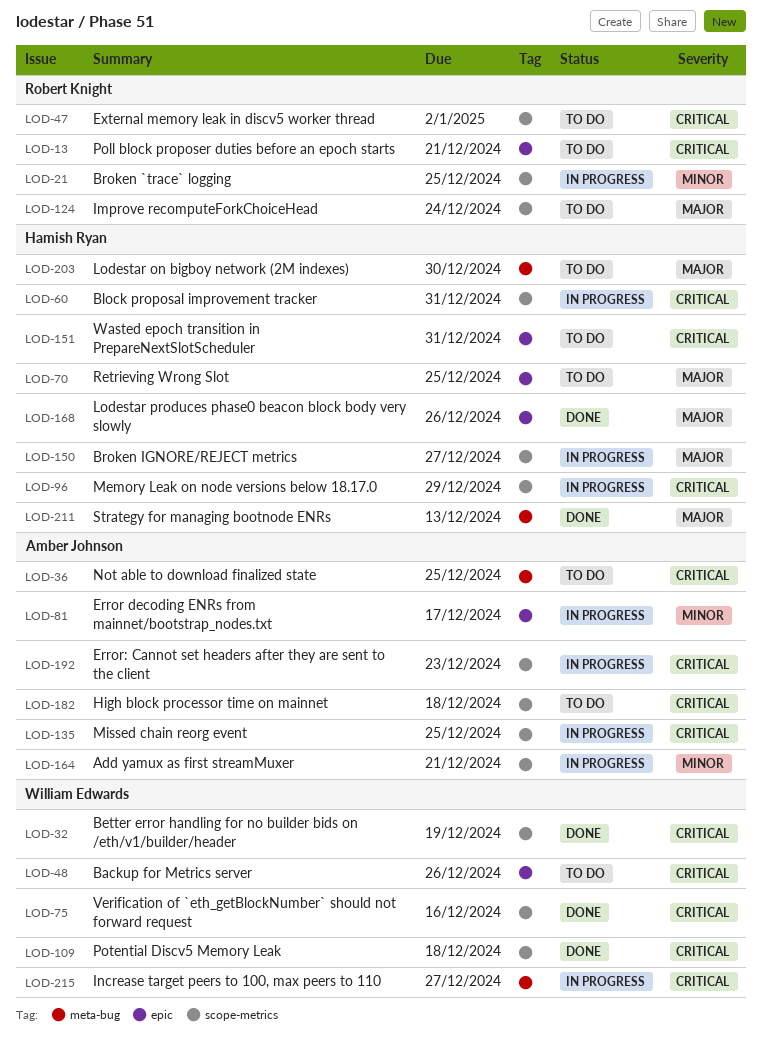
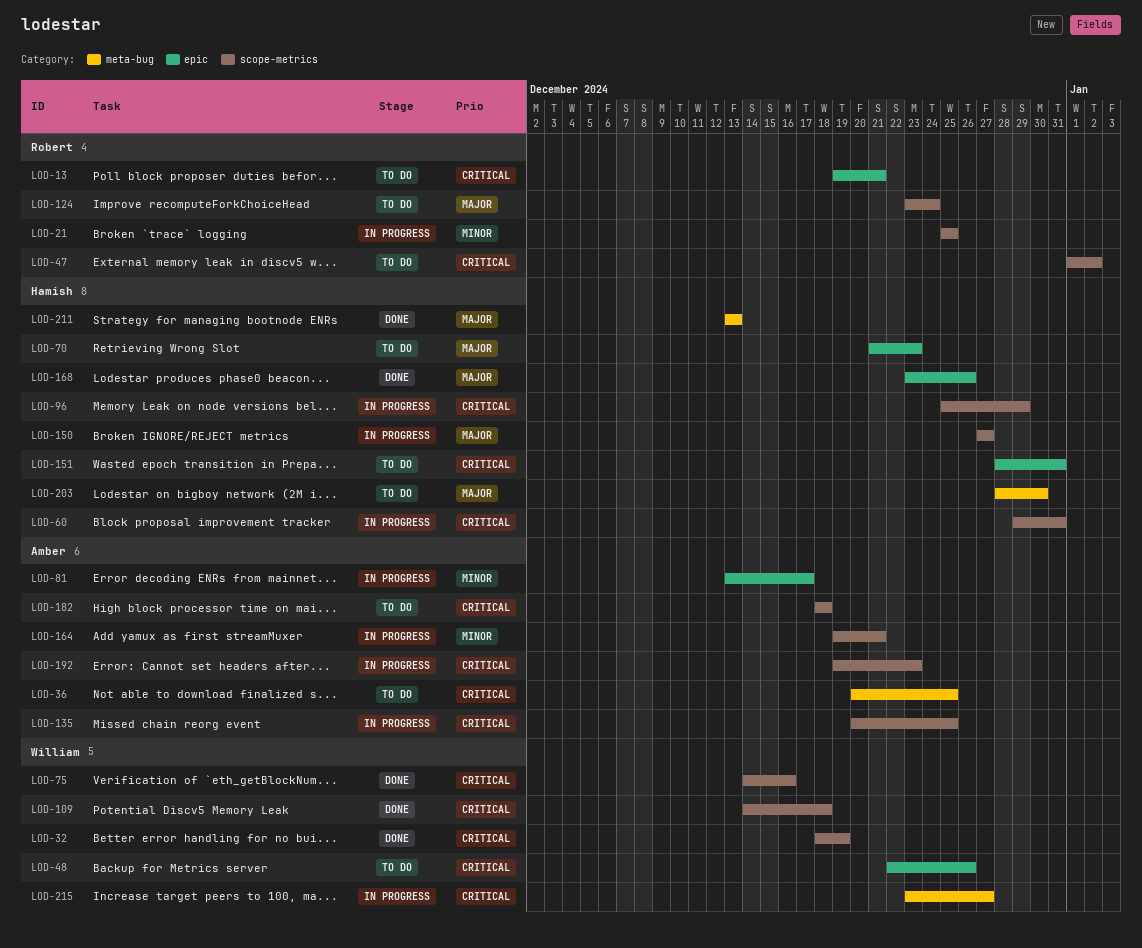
LOD-70, due: Dec 25 -> Dec 23

